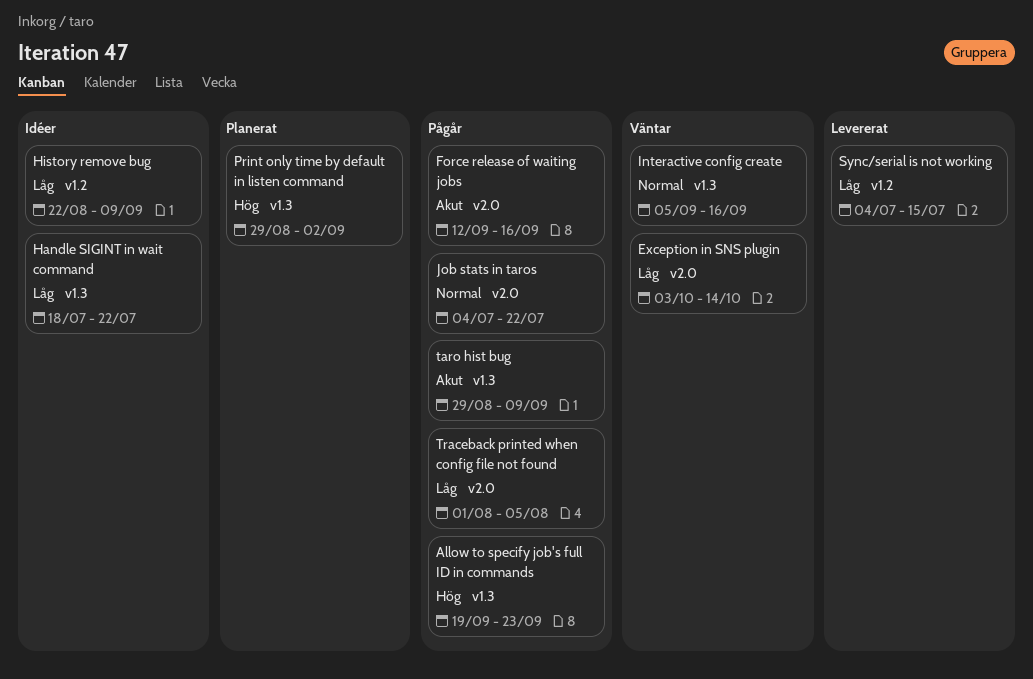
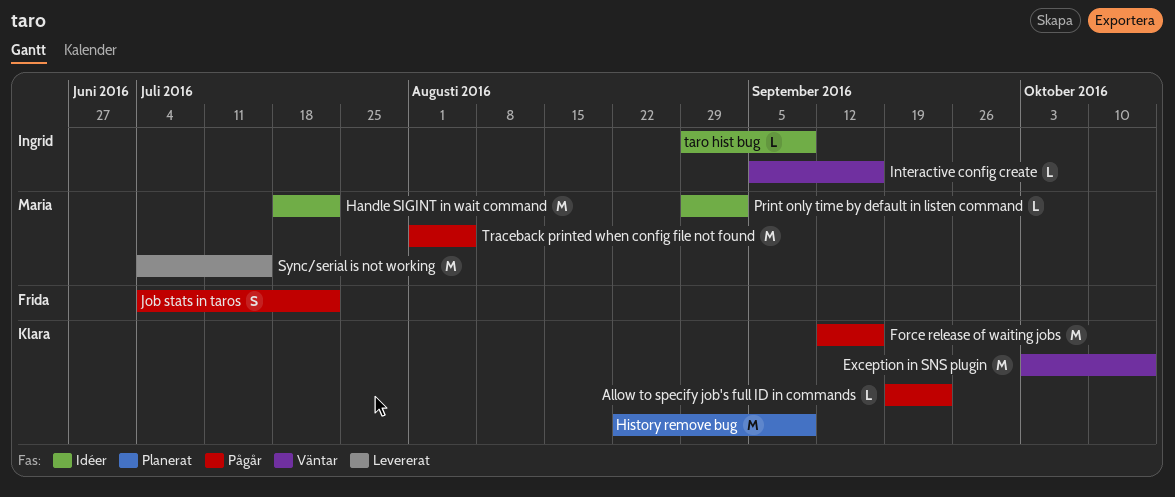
History remove bug, status: Idéer -> Planerat
Print only time by default in listen command, status: Planerat -> Idéer
taro hist bug, status: Pågår -> Idéer

